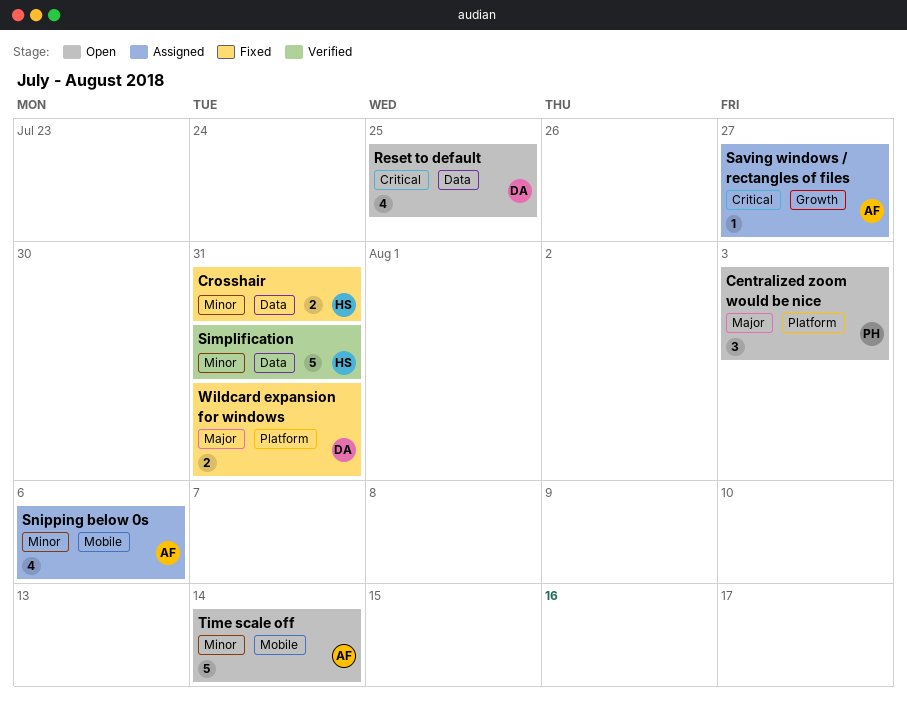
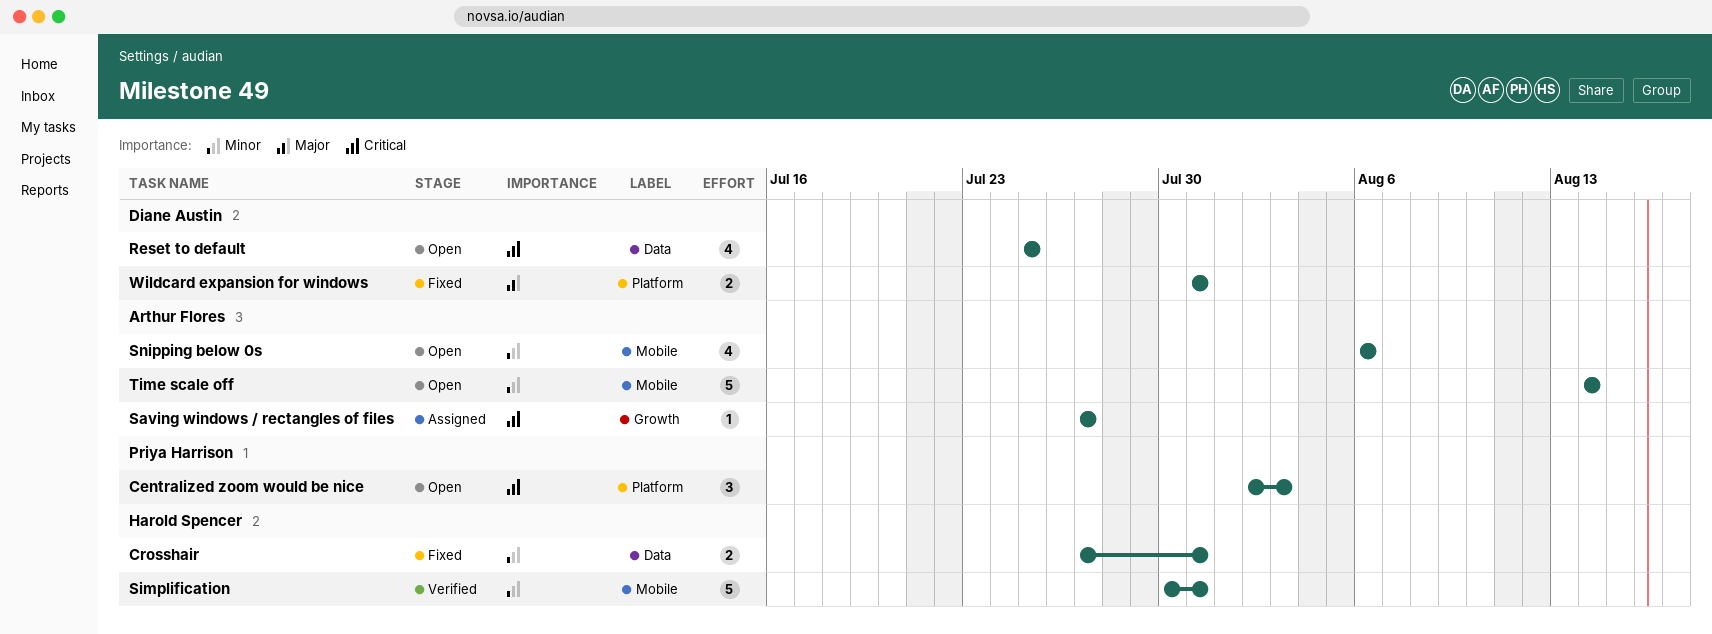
Centralized zoom would be nice, priority: Major -> Critical
Simplification, label: Data -> Mobile
Snipping below 0s, status: Assigned -> Open

